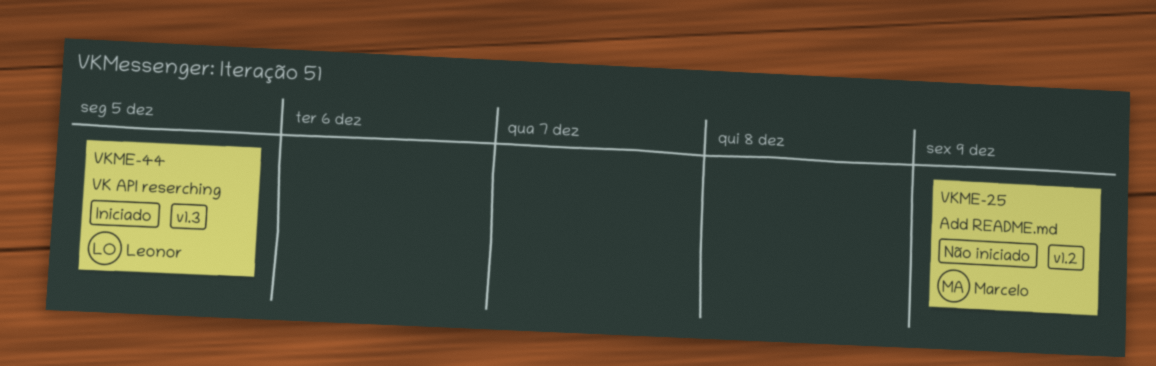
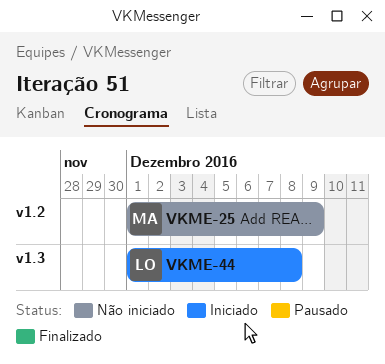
VKME-44, due: Dec 5 -> Dec 8

